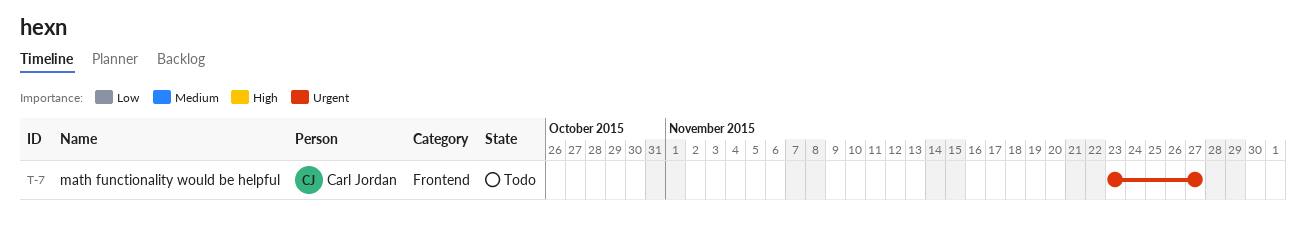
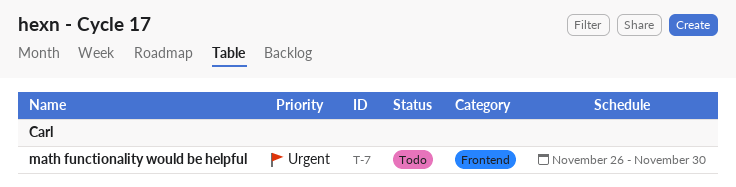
T-7, start: Nov 23 -> Nov 26
T-7, due: Nov 27 -> Nov 30

